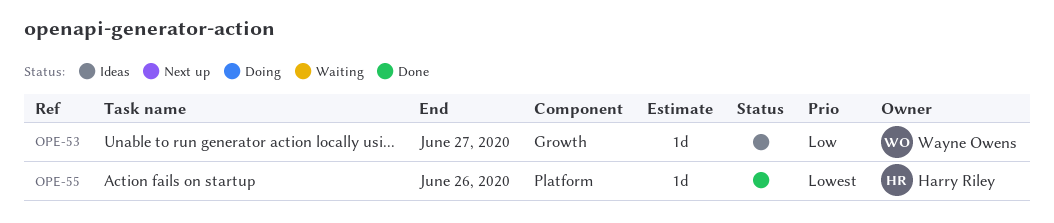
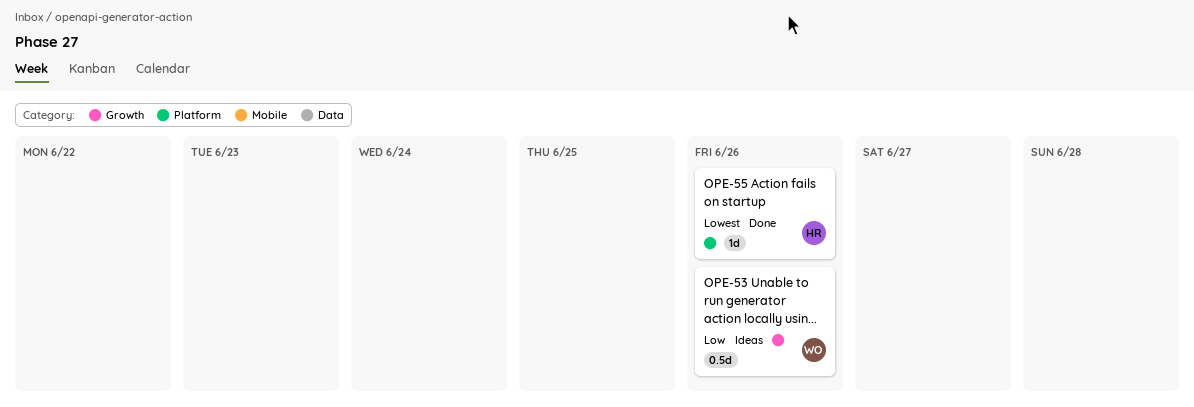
OPE-53, estimate: 1d -> 0.5d
OPE-53, due: Jun 27 -> Jun 26

